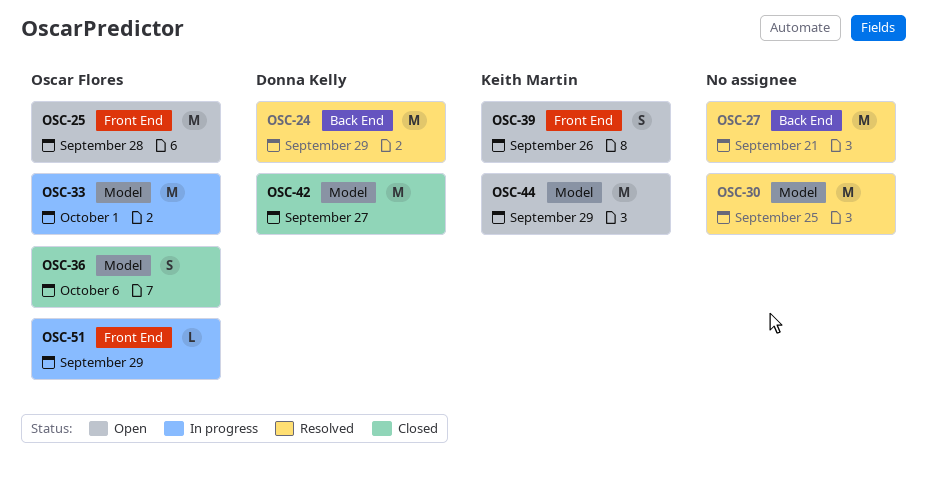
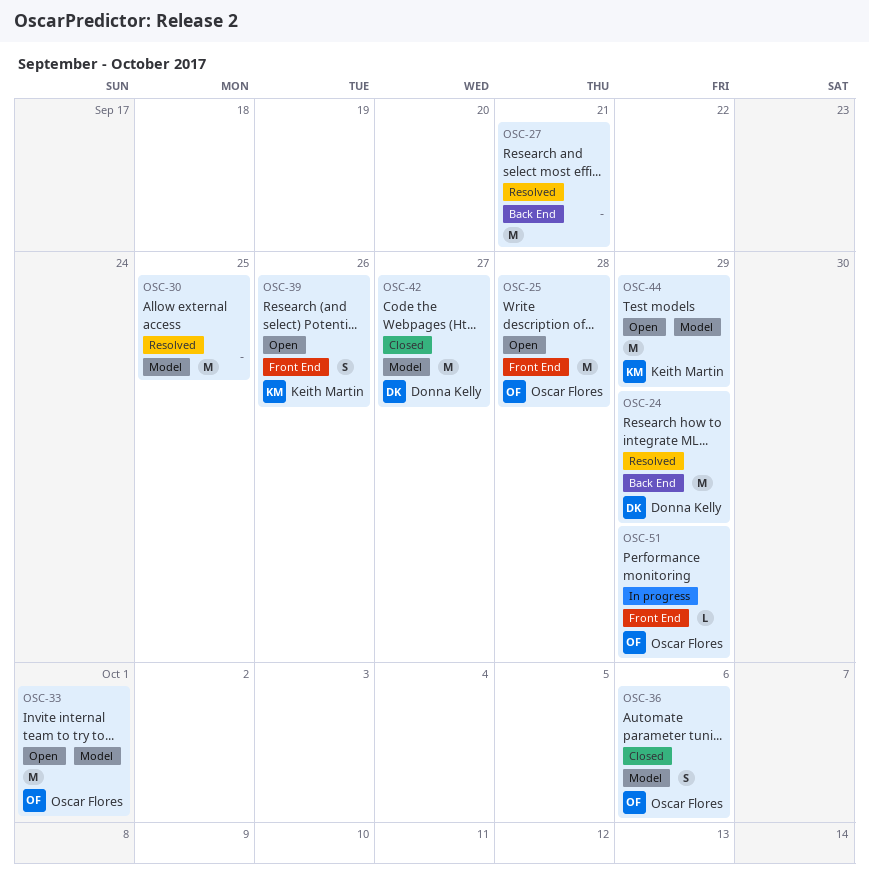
OSC-33, status: In progress -> Open

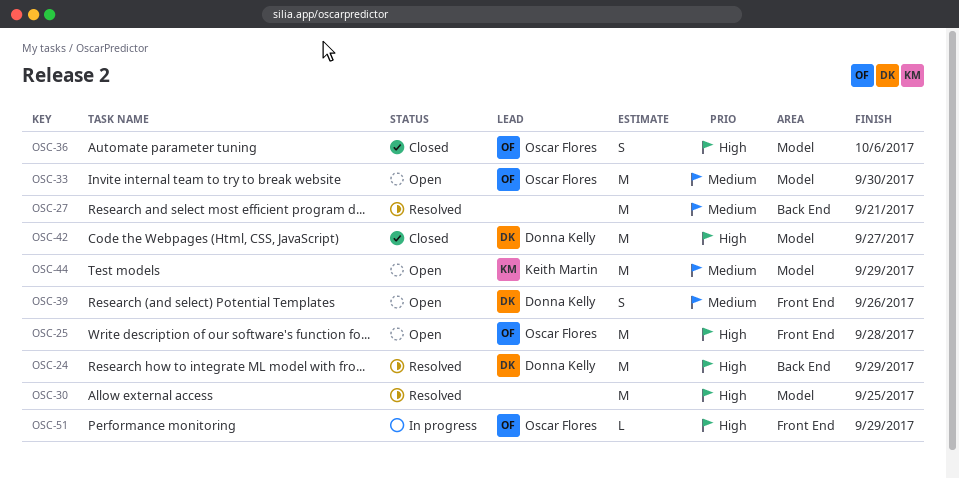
OSC-33, due: Oct 1 -> Sep 30
OSC-39, owner: Keith Martin -> Donna Kelly

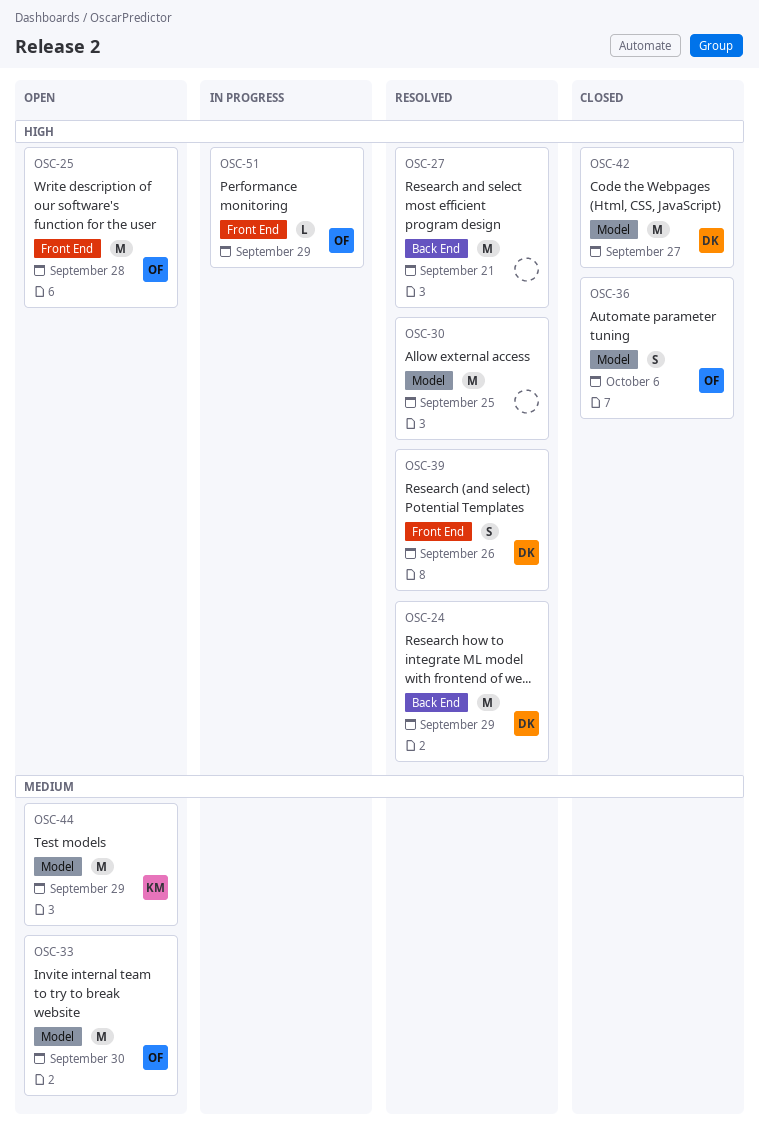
OSC-27, priority: Medium -> High
OSC-39, status: Open -> Resolved
OSC-39, priority: Medium -> High

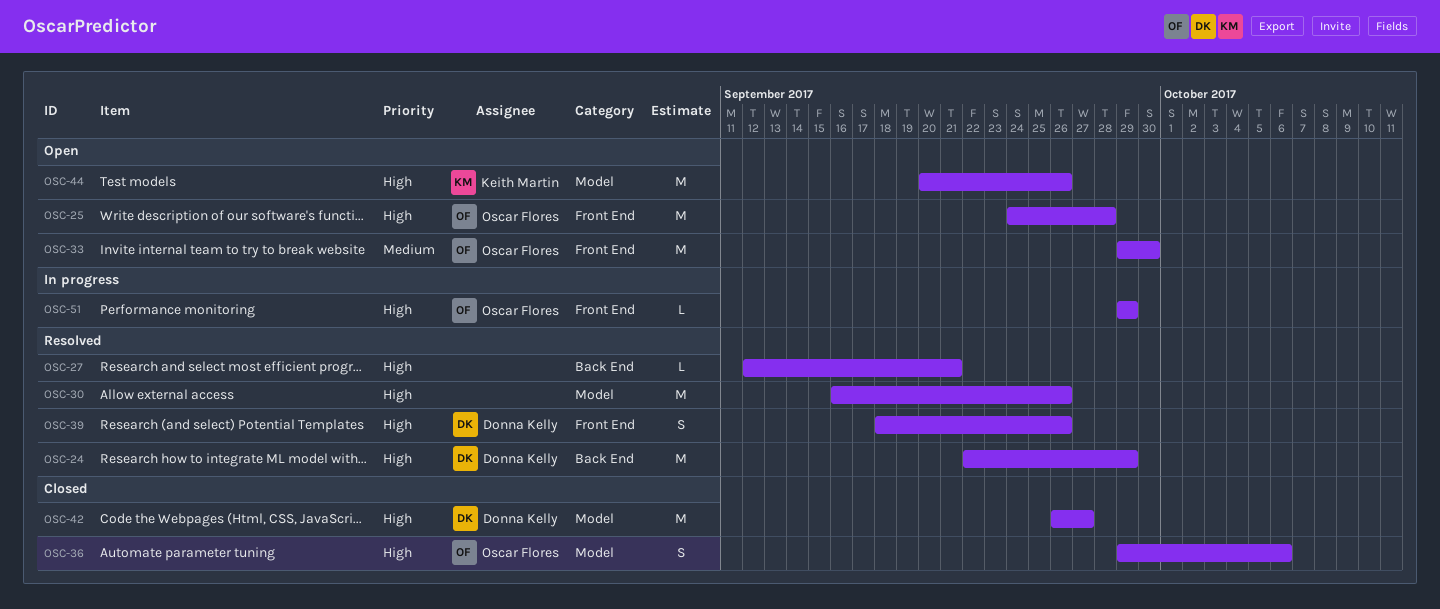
OSC-27, estimate: M -> L
OSC-30, due: Sep 25 -> Sep 26
OSC-33, label: Model -> Front End
OSC-44, priority: Medium -> High
OSC-44, due: Sep 29 -> Sep 26

